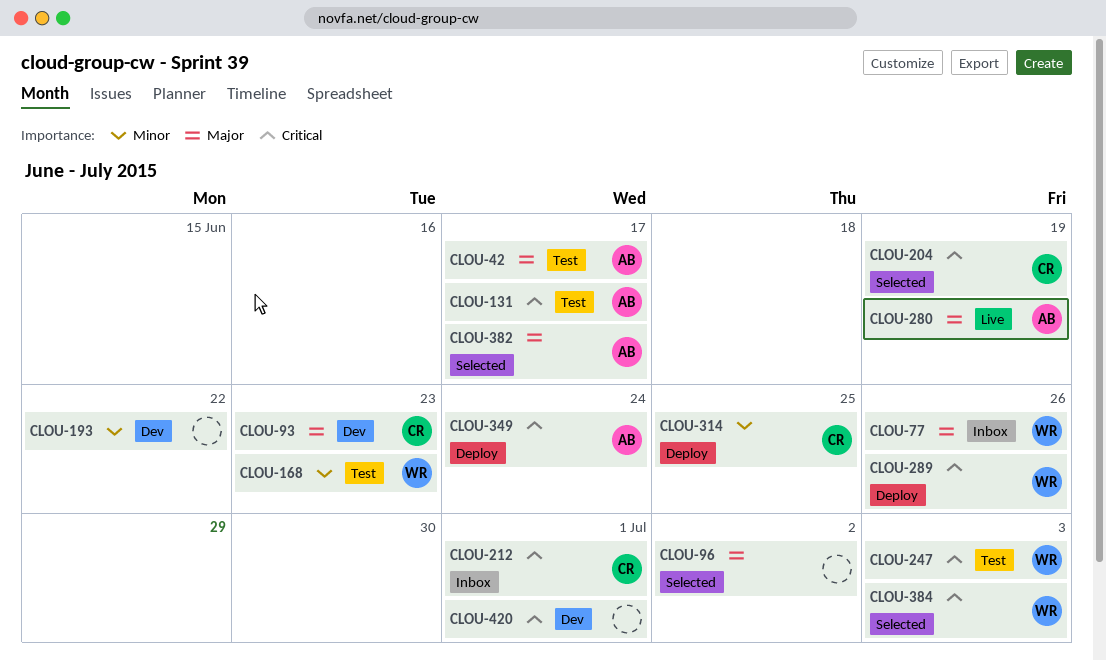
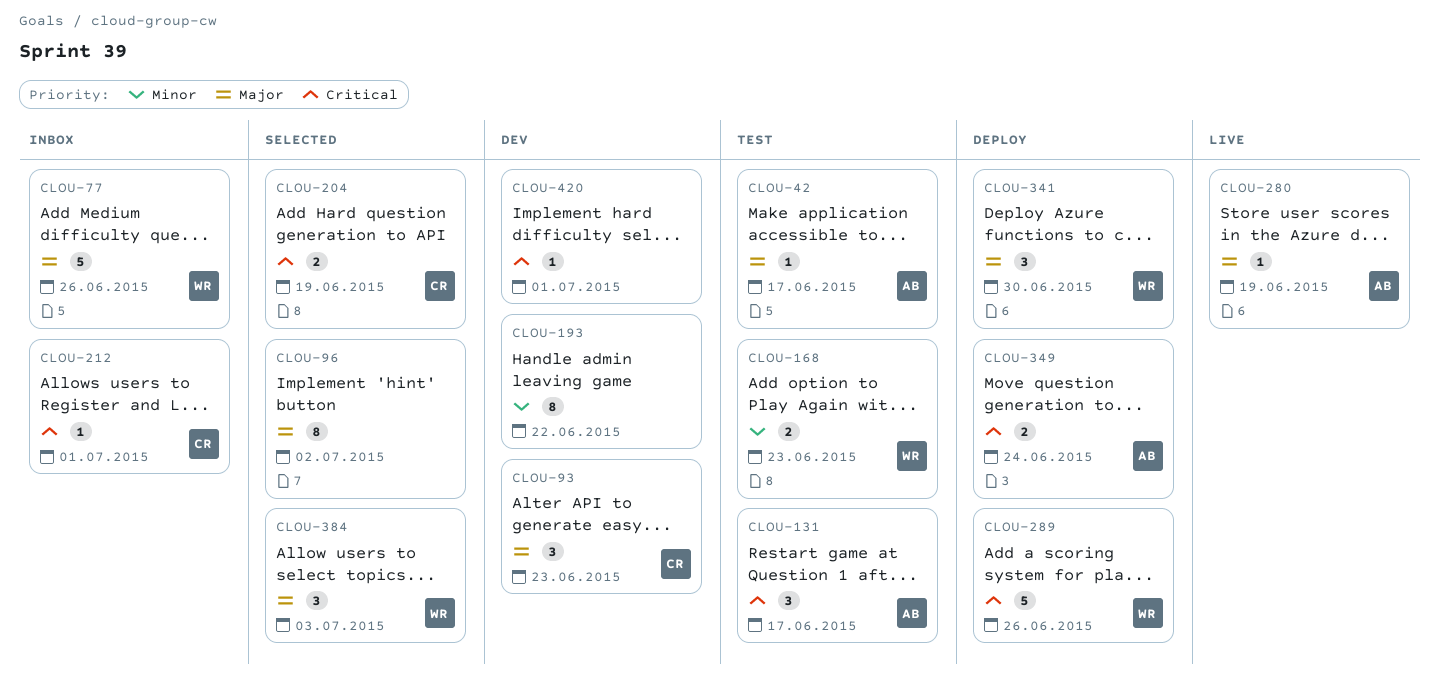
CLOU-247: present -> none
CLOU-314: present -> none
CLOU-341: none -> present
CLOU-382: present -> none
CLOU-384, priority: Critical -> Major

